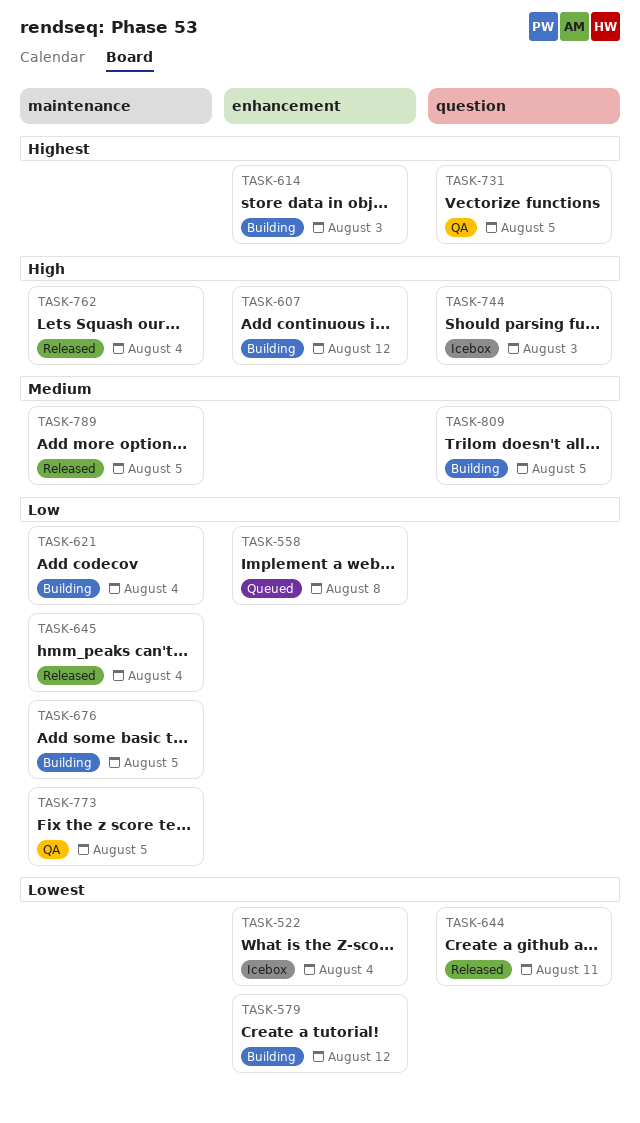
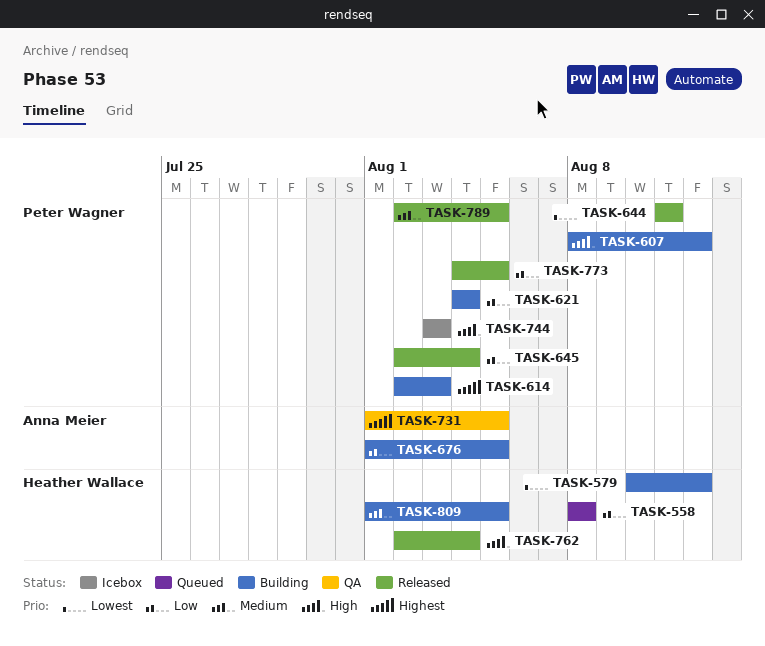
TASK-522: present -> none
TASK-773, status: QA -> Released

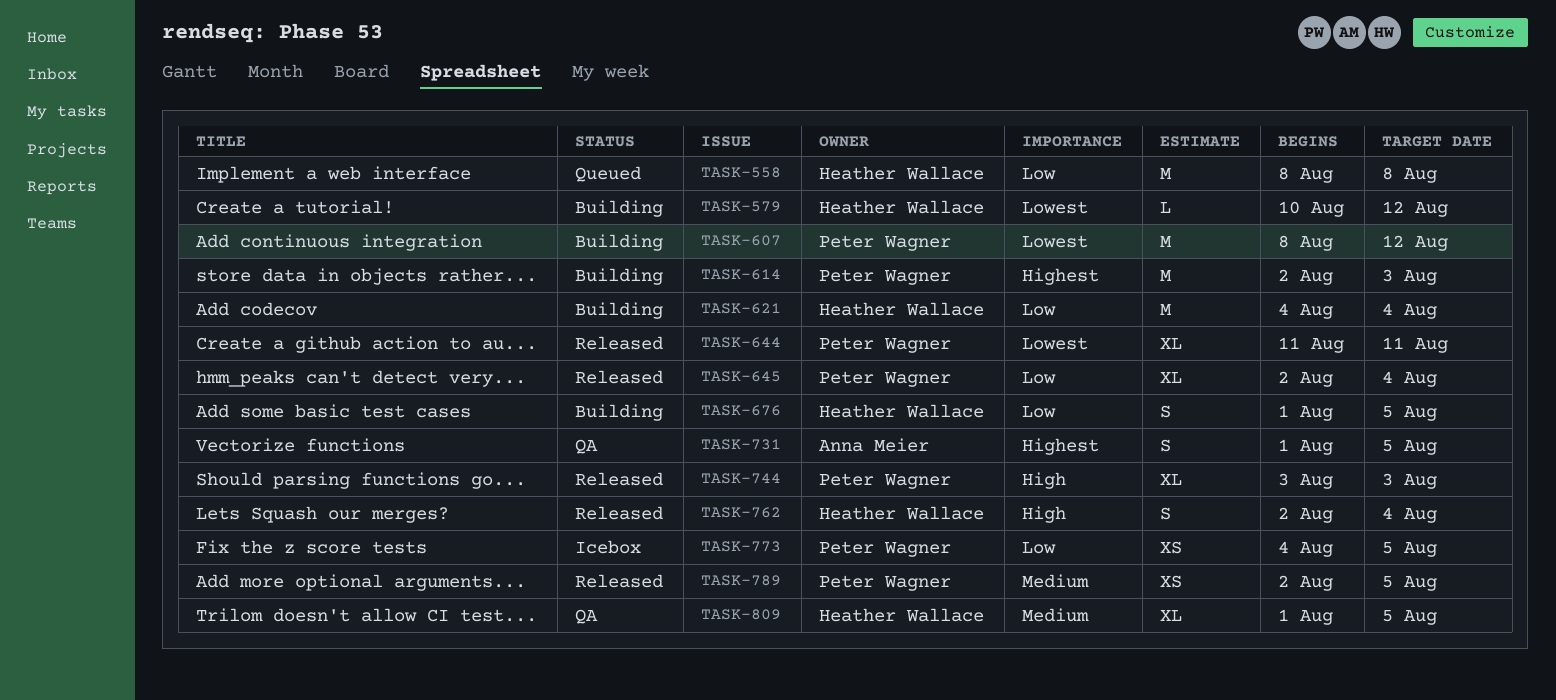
TASK-607, priority: High -> Lowest
TASK-621, owner: Peter Wagner -> Heather Wallace
TASK-676, owner: Anna Meier -> Heather Wallace
TASK-744, status: Icebox -> Released
TASK-773, status: Released -> Icebox
TASK-809, status: Building -> QA

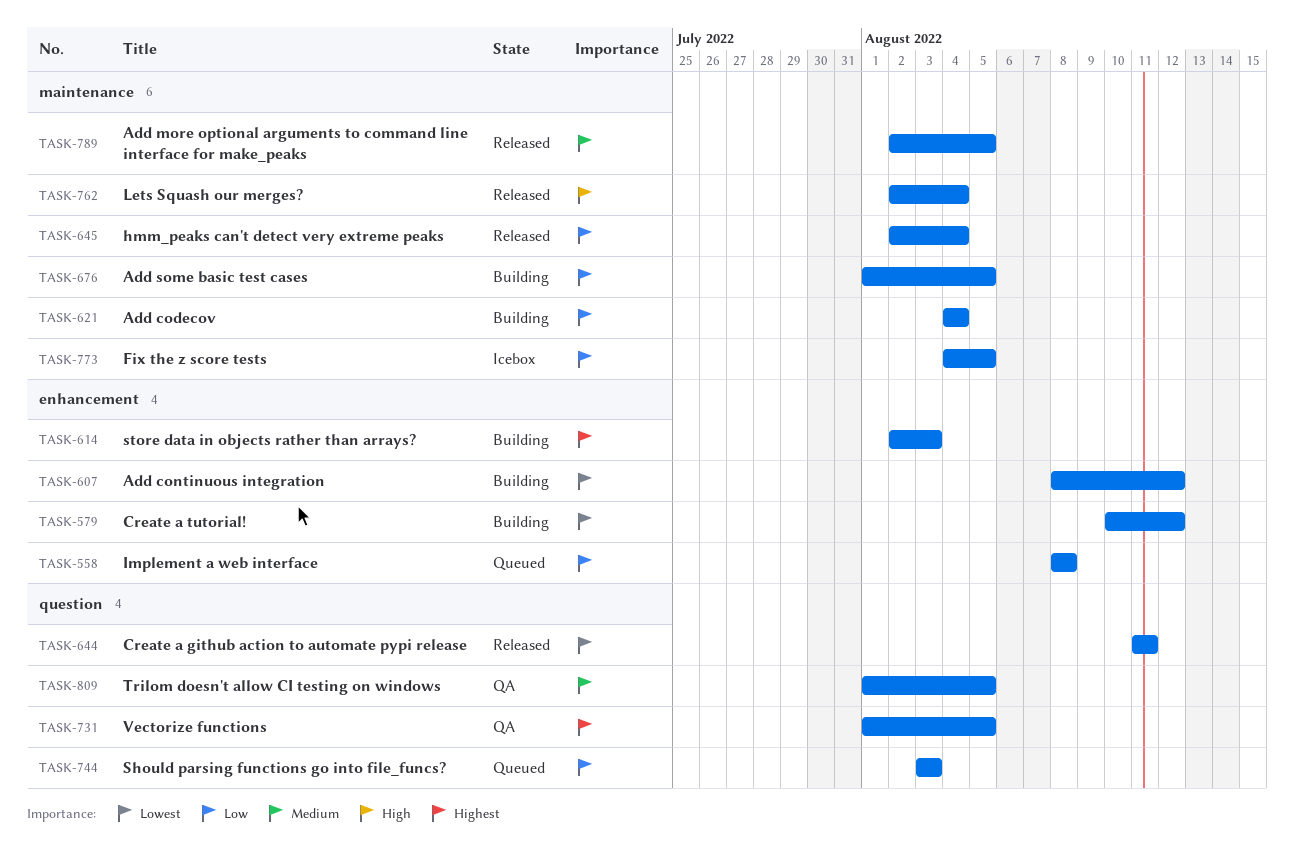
TASK-744, status: Released -> Queued
TASK-744, priority: High -> Low

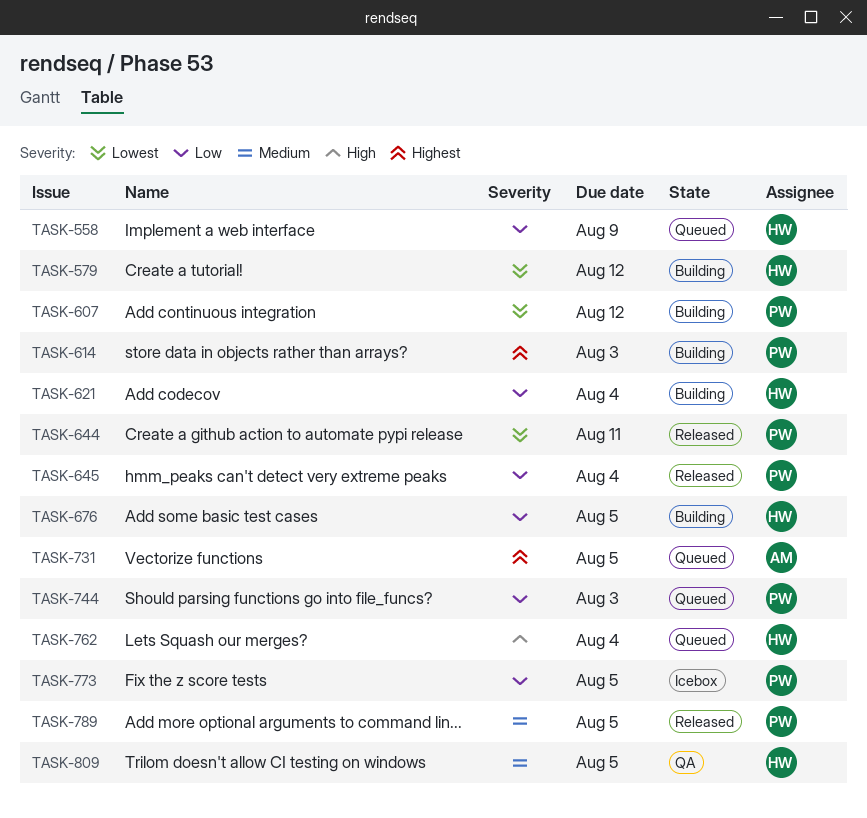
TASK-558, due: Aug 8 -> Aug 9
TASK-731, status: QA -> Queued
TASK-762, status: Released -> Queued

